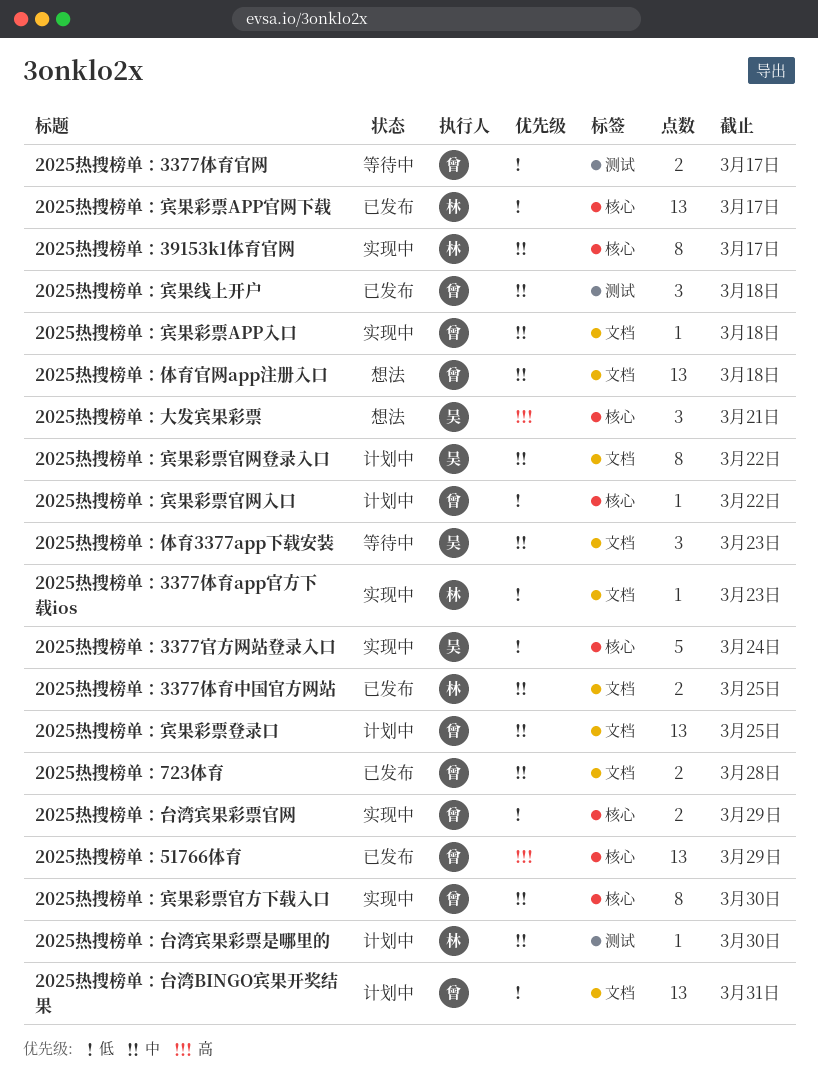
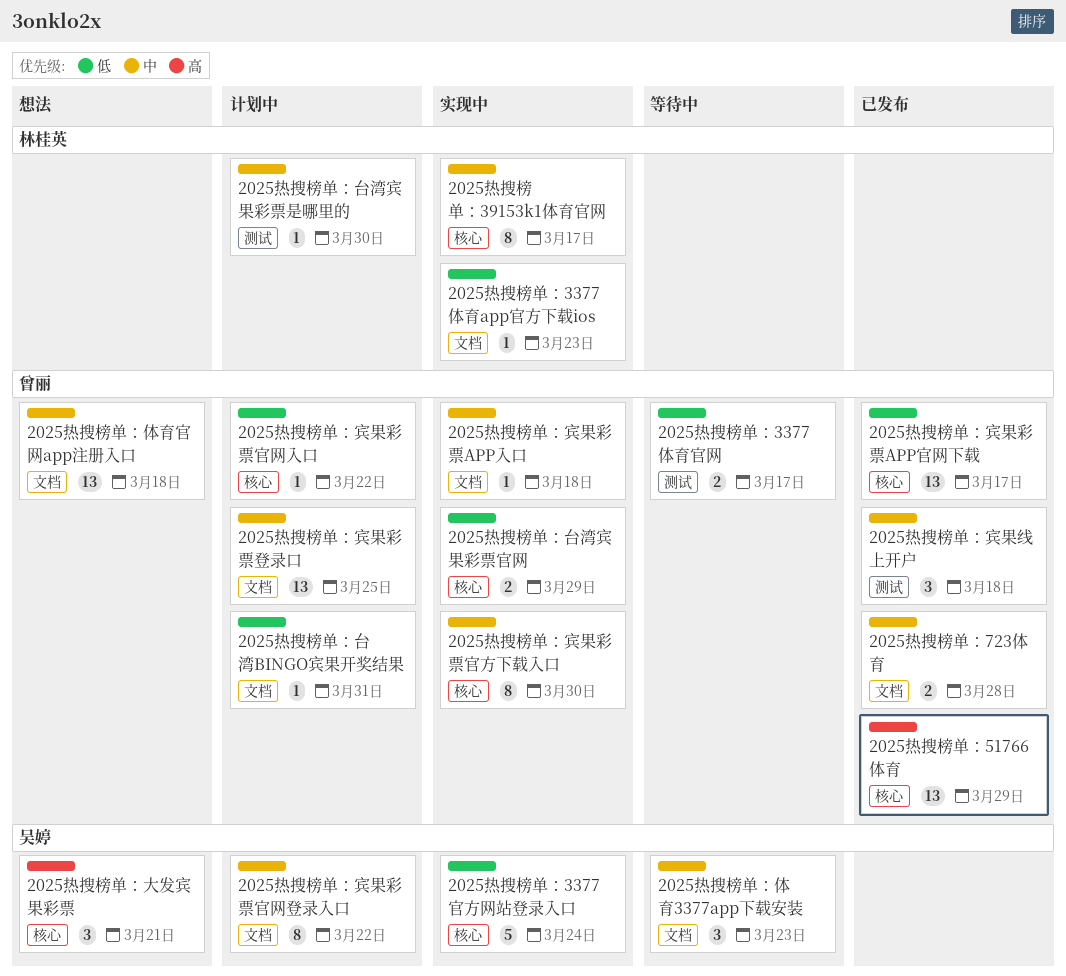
2025热搜榜单：3377体育中国官方网站: present -> none
2025热搜榜单：台湾BINGO宾果开奖结果, estimate: 13 -> 1
2025热搜榜单：宾果彩票APP官网下载, owner: 林桂英 -> 曾丽

